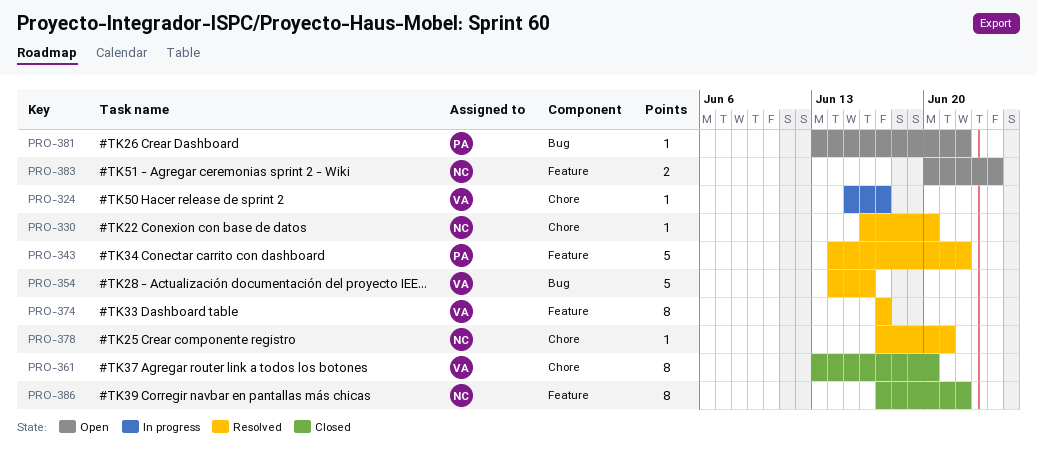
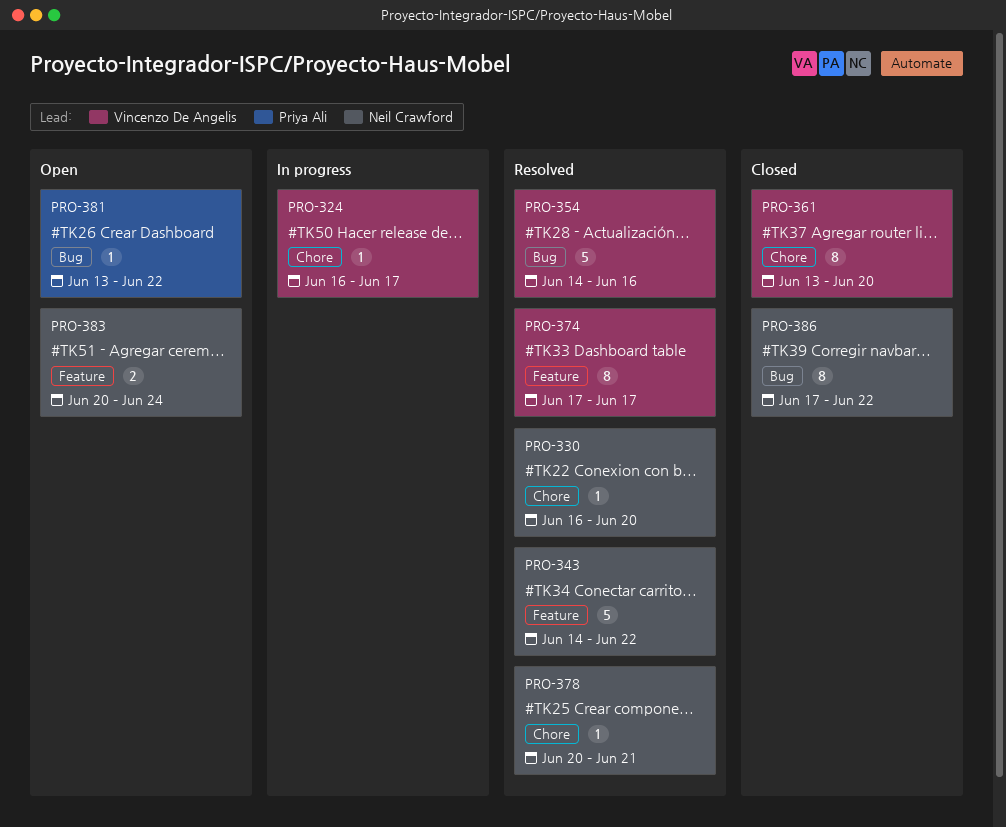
PRO-324, start: Jun 15 -> Jun 16
PRO-343, owner: Priya Ali -> Neil Crawford
PRO-378, start: Jun 17 -> Jun 20
PRO-386, label: Feature -> Bug

